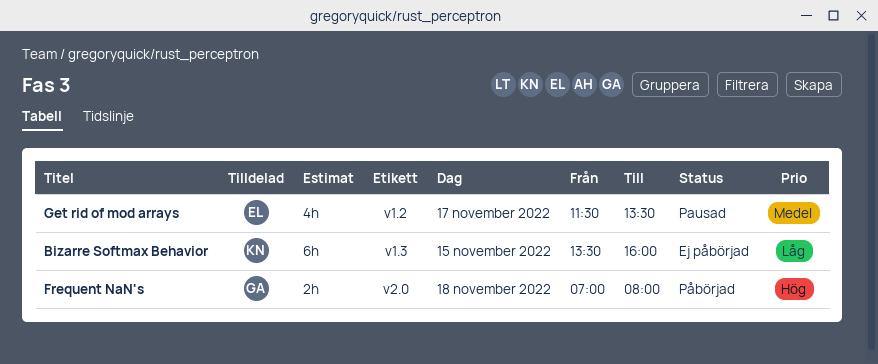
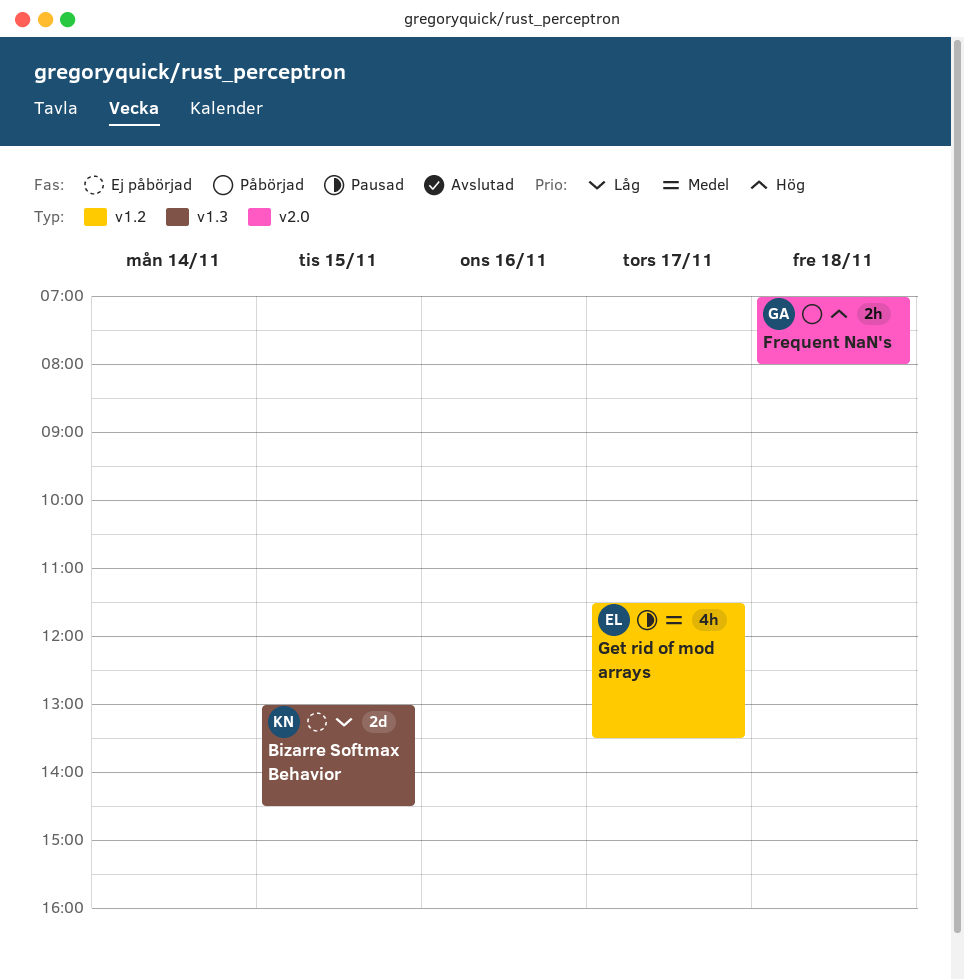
Bizarre Softmax Behavior, estimate: 6h -> 2d
Bizarre Softmax Behavior, begins: 13:30 -> 13:00
Bizarre Softmax Behavior, ends: 16:00 -> 14:30

